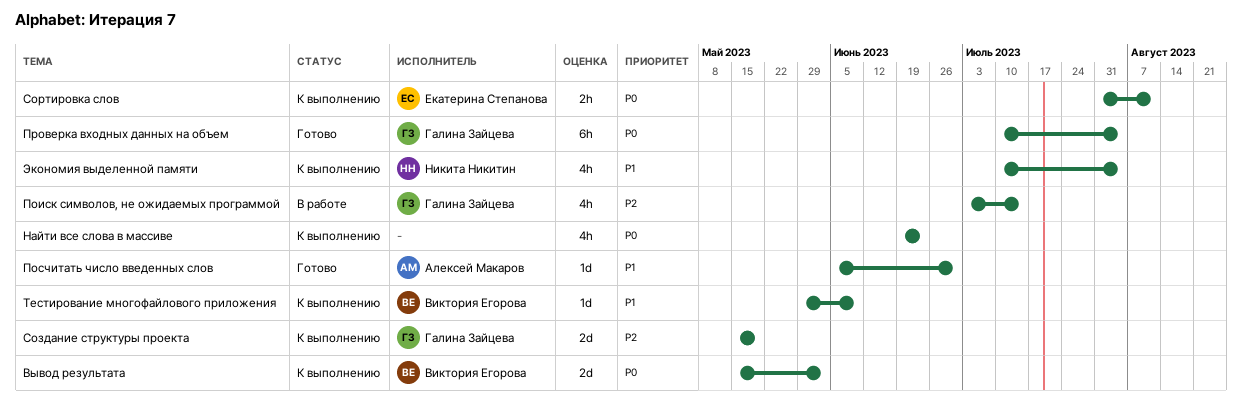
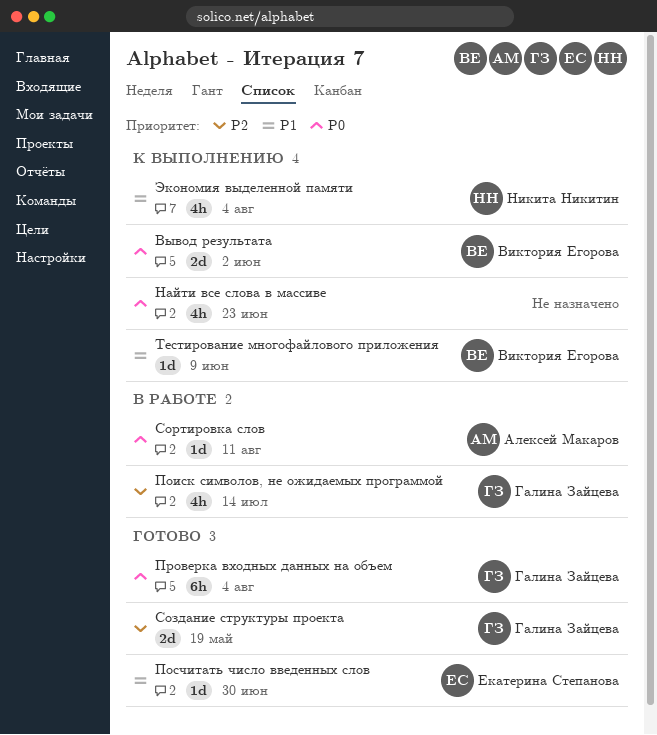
Посчитать число введенных слов, owner: Алексей Макаров -> Екатерина Степанова
Создание структуры проекта, status: К выполнению -> Готово
Сортировка слов, status: К выполнению -> В работе
Сортировка слов, owner: Екатерина Степанова -> Алексей Макаров
Сортировка слов, estimate: 2h -> 1d

